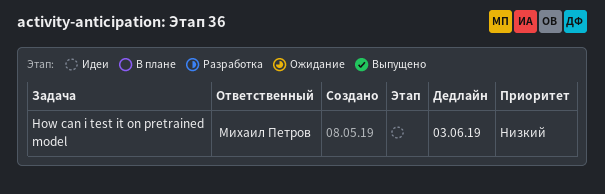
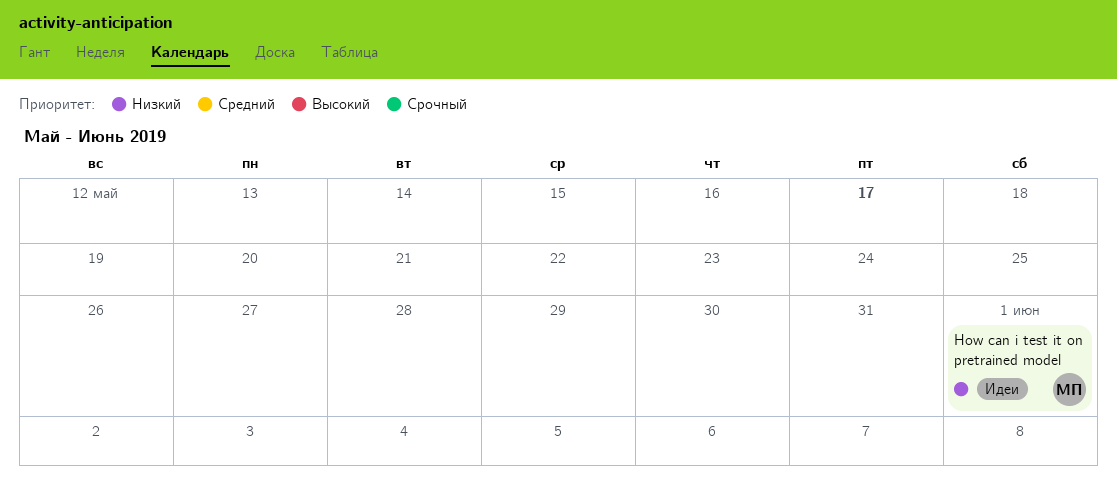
How can i test it on pretrained model, due: Jun 3 -> Jun 1

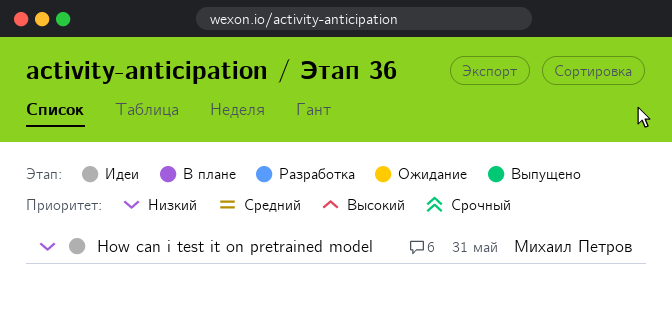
How can i test it on pretrained model, due: Jun 1 -> May 31

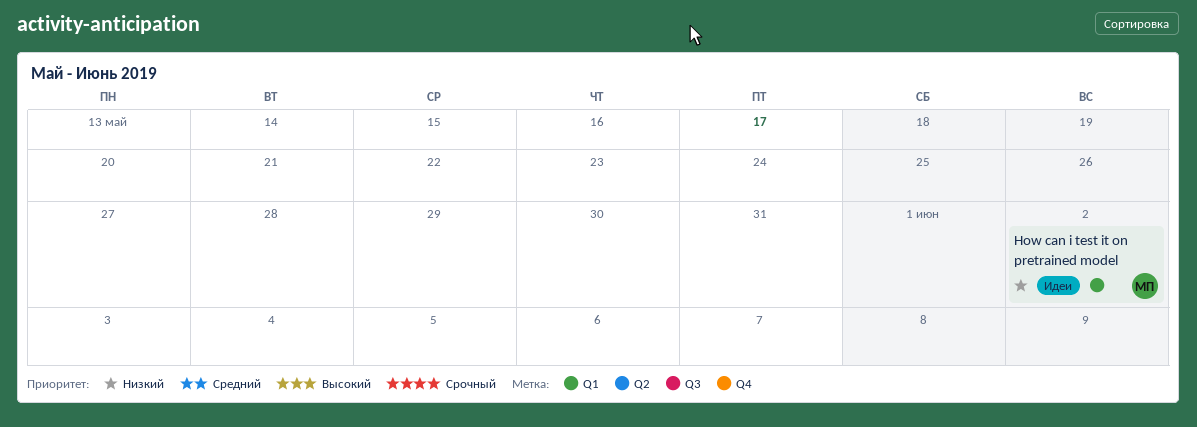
How can i test it on pretrained model, due: May 31 -> Jun 2

